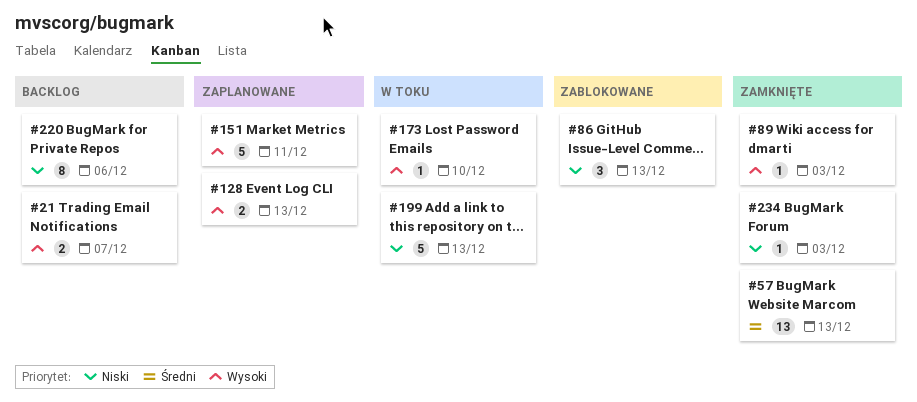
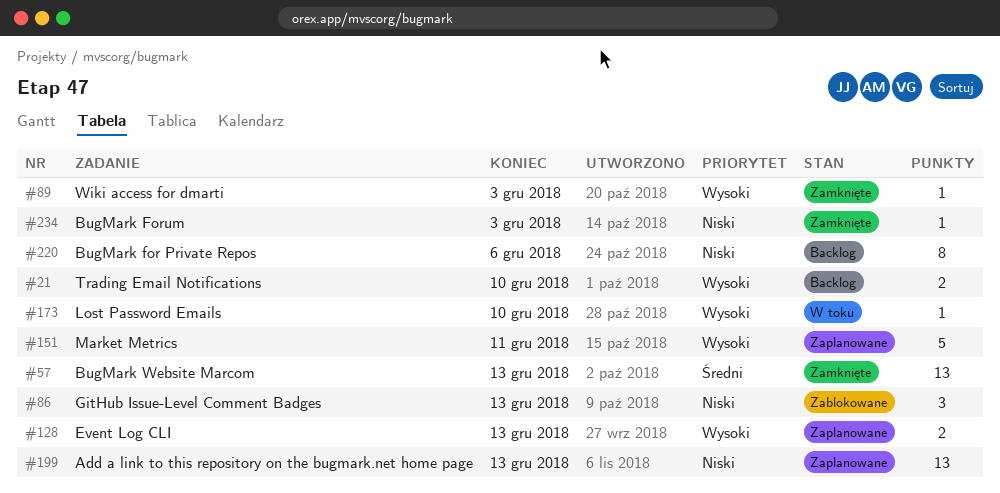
#21, due: Dec 7 -> Dec 10
#199, status: W toku -> Zaplanowane
#199, estimate: 5 -> 13

